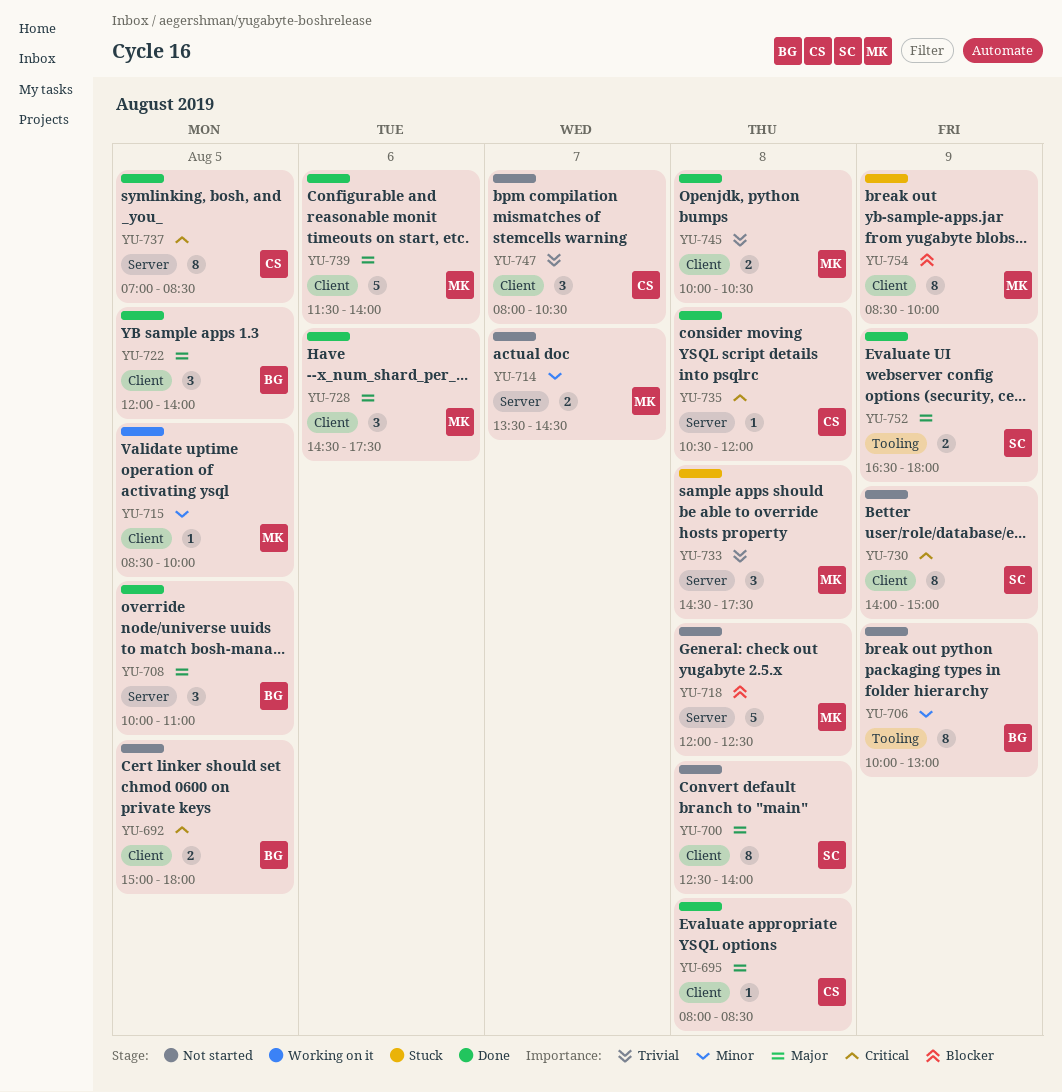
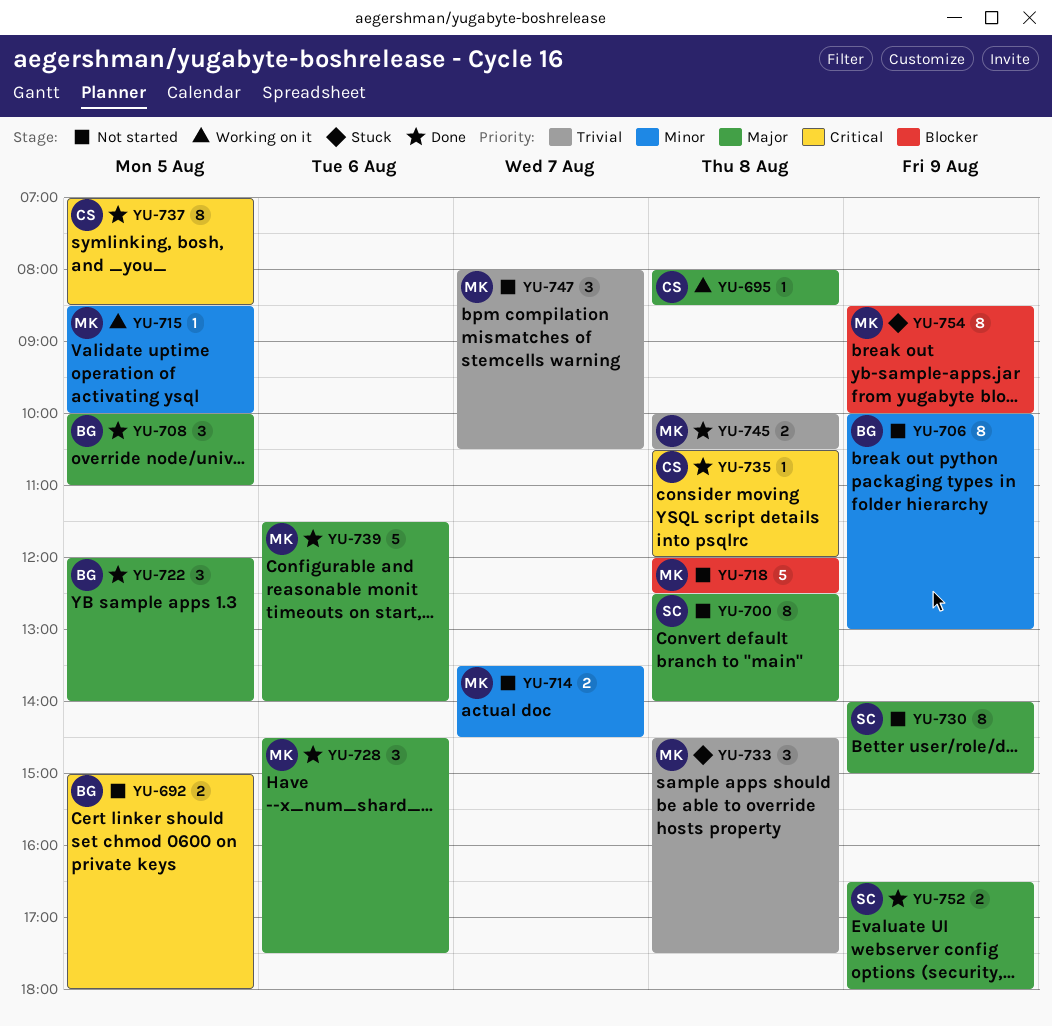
YU-695, status: Done -> Working on it
YU-730, priority: Critical -> Major
YU-747, owner: CS -> MK

